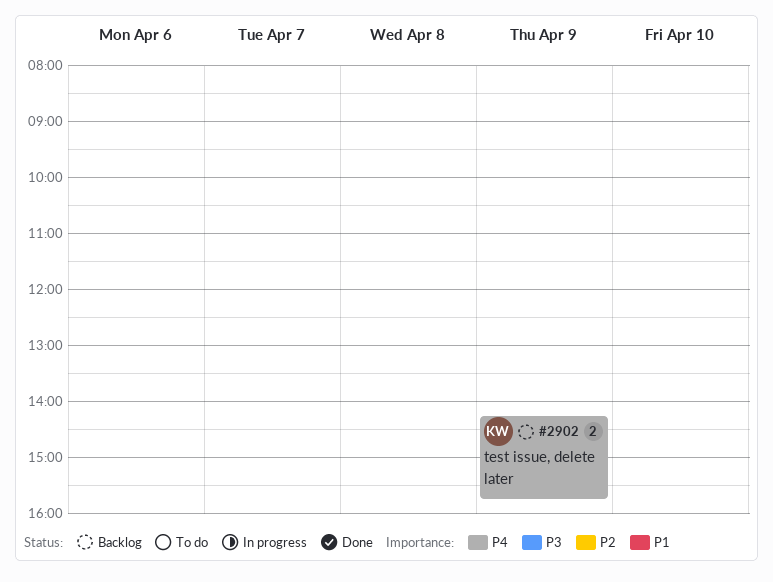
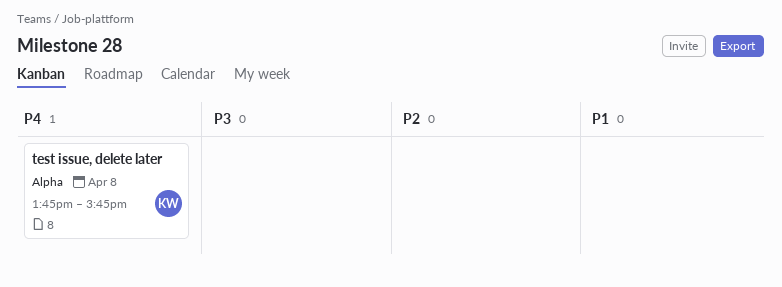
test issue, delete later, day: Apr 9 -> Apr 8
test issue, delete later, begins: 14:15 -> 13:45

